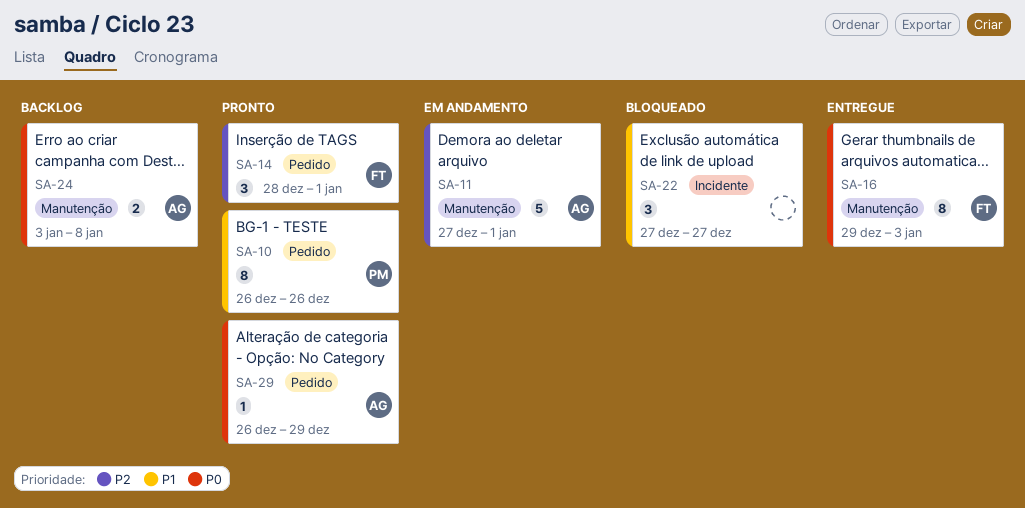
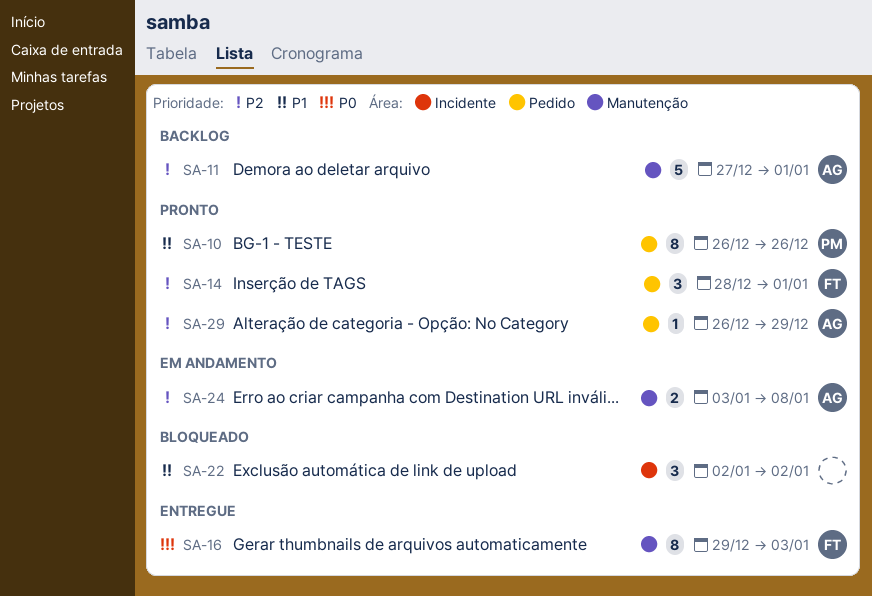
SA-11, status: Em andamento -> Backlog
SA-22, start: Dec 27 -> Jan 2
SA-22, due: Dec 27 -> Jan 2
SA-24, status: Backlog -> Em andamento
SA-24, priority: P0 -> P2
SA-29, priority: P0 -> P2

